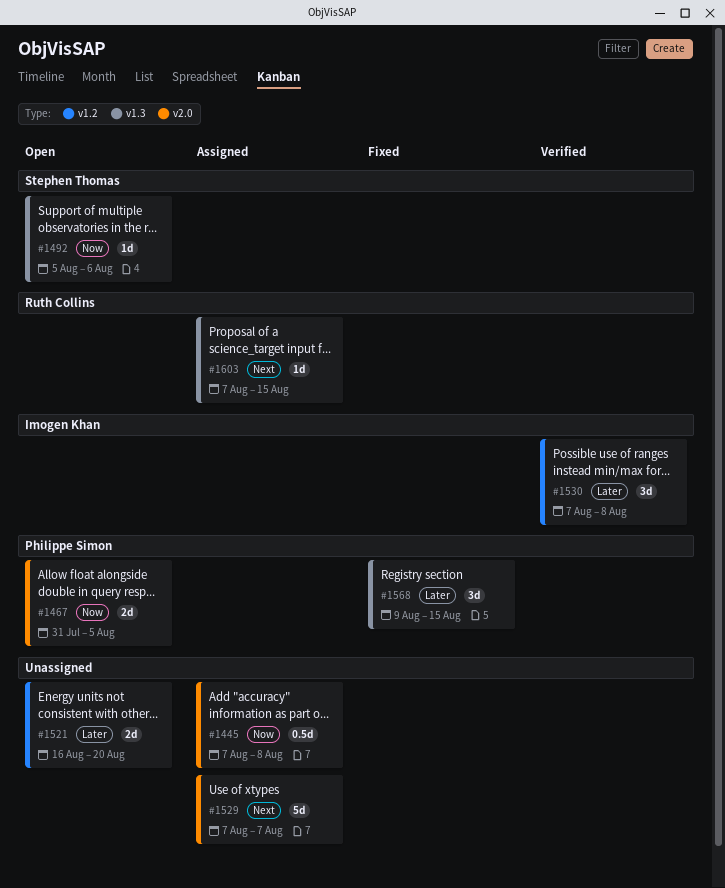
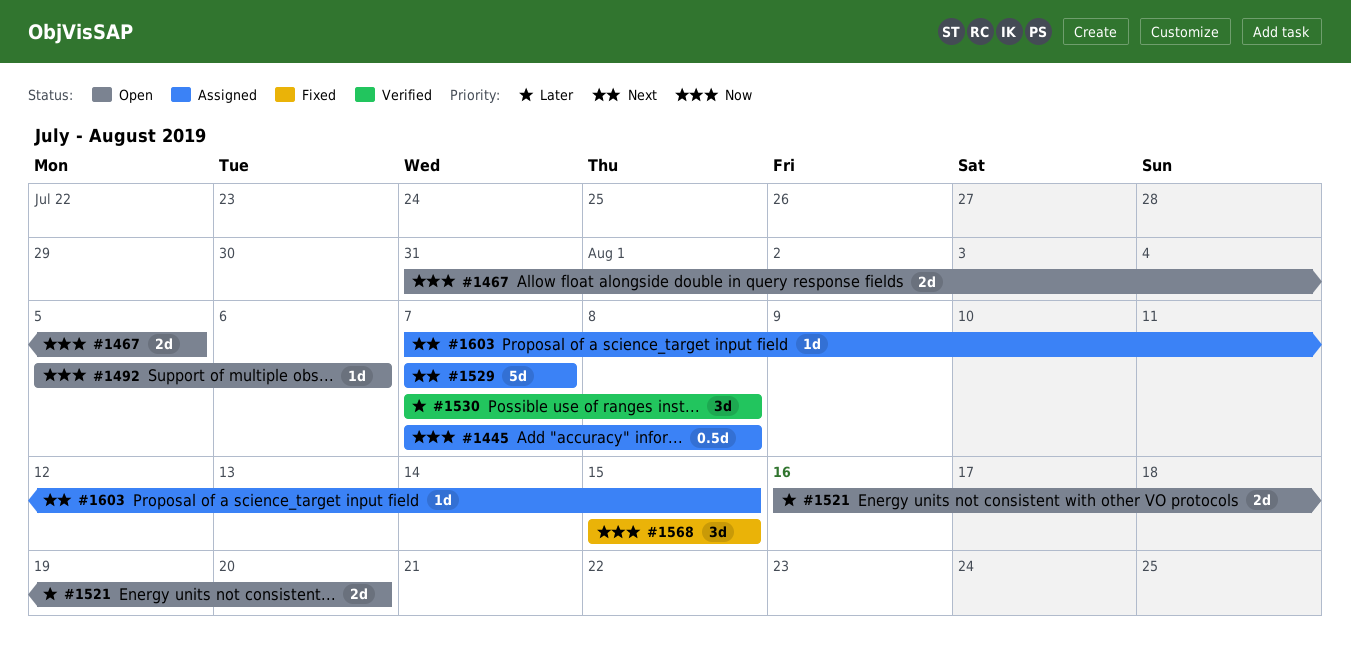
#1568, priority: Later -> Now
#1568, start: Aug 9 -> Aug 15

